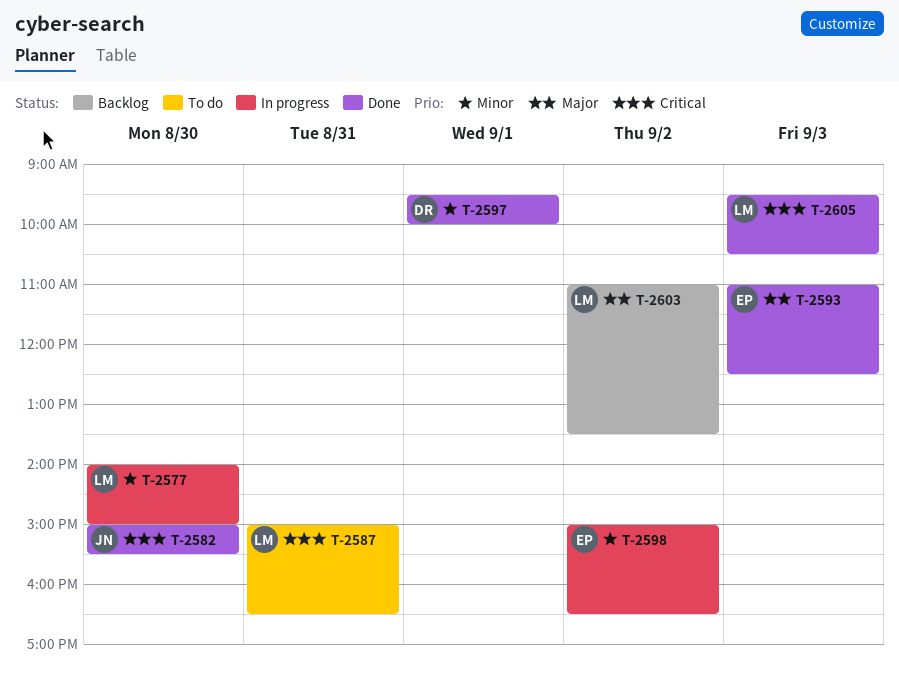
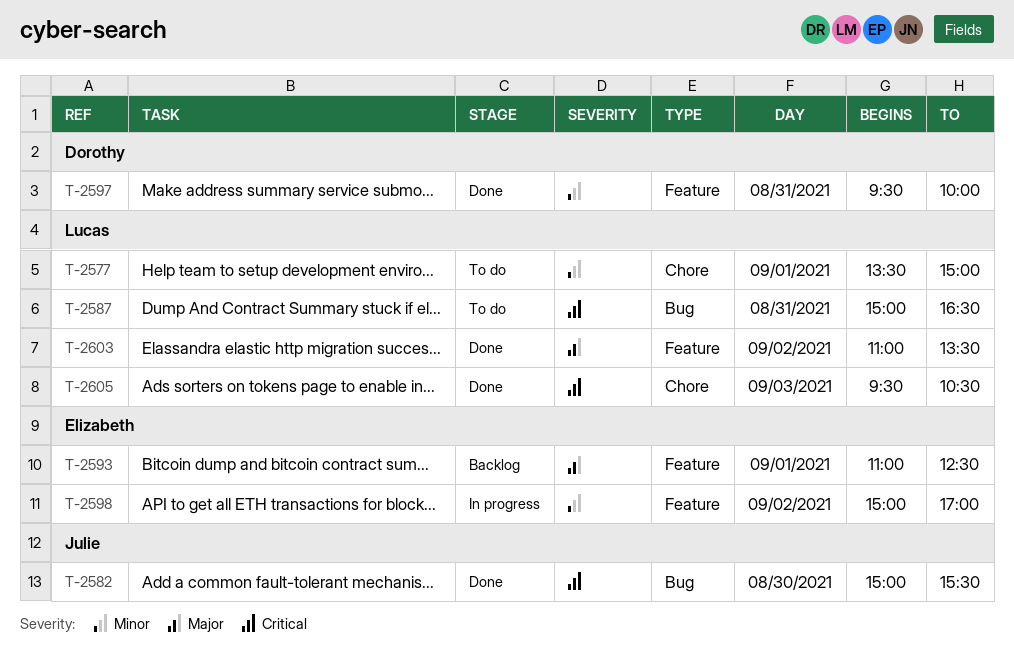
T-2577, status: In progress -> To do
T-2577, day: Aug 30 -> Sep 1
T-2577, begins: 14:00 -> 13:30
T-2593, status: Done -> Backlog
T-2593, day: Sep 3 -> Sep 1
T-2597, day: Sep 1 -> Aug 31
T-2598, ends: 16:30 -> 17:00
T-2603, status: Backlog -> Done

